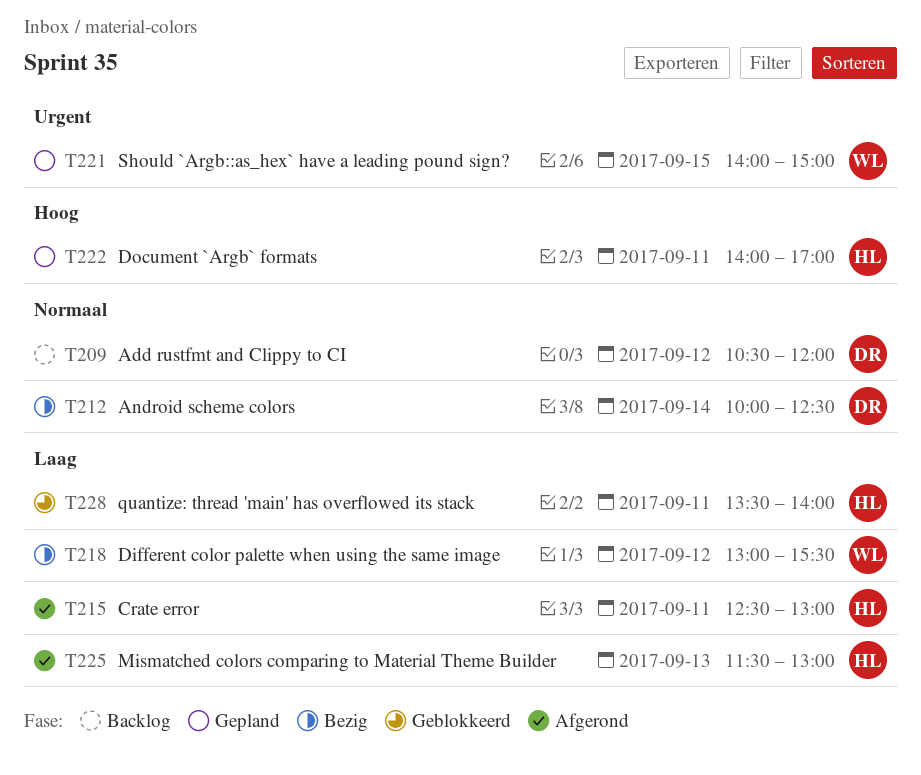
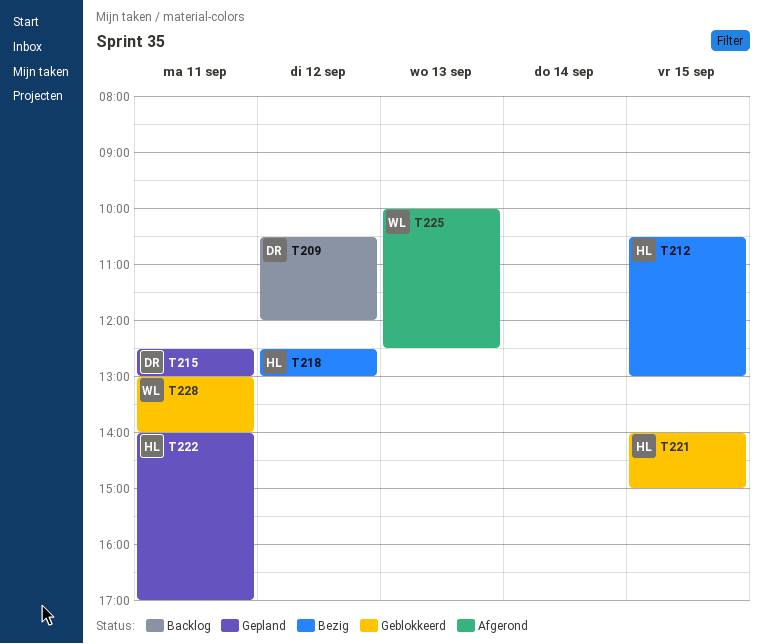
T212, owner: DR -> HL
T212, day: Sep 14 -> Sep 15
T212, begins: 10:00 -> 10:30
T212, ends: 12:30 -> 13:00
T215, status: Afgerond -> Gepland
T215, owner: HL -> DR
T218, owner: WL -> HL
T218, begins: 13:00 -> 12:30
T218, ends: 15:30 -> 13:00
T221, status: Gepland -> Geblokkeerd
T221, owner: WL -> HL
T225, owner: HL -> WL
T225, begins: 11:30 -> 10:00
T225, ends: 13:00 -> 12:30
T228, owner: HL -> WL
T228, begins: 13:30 -> 13:00

